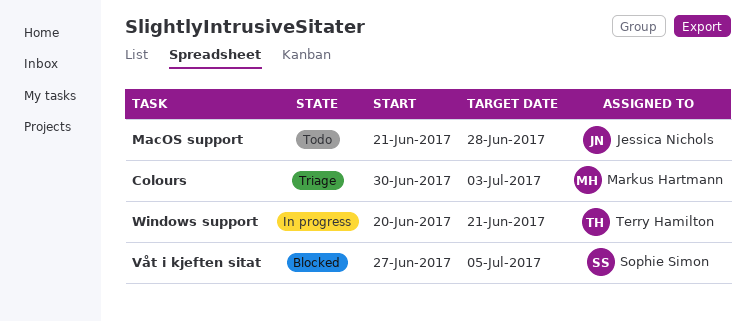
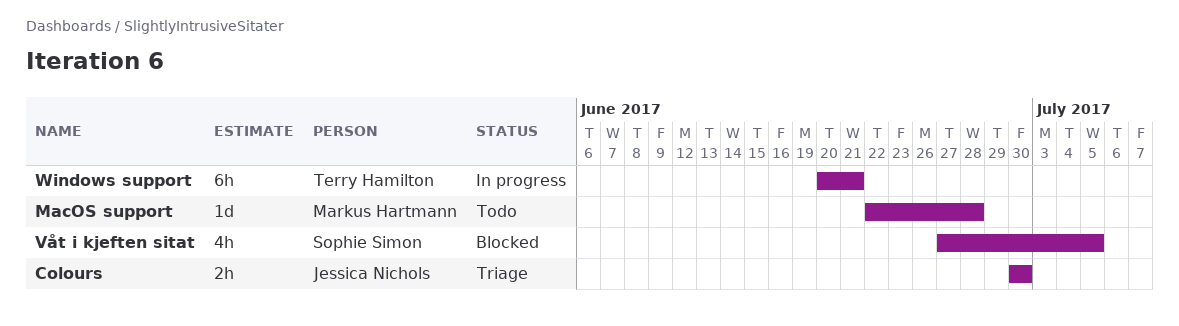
Colours, owner: Markus Hartmann -> Jessica Nichols
Colours, due: Jul 3 -> Jun 30
MacOS support, owner: Jessica Nichols -> Markus Hartmann
MacOS support, start: Jun 21 -> Jun 22

